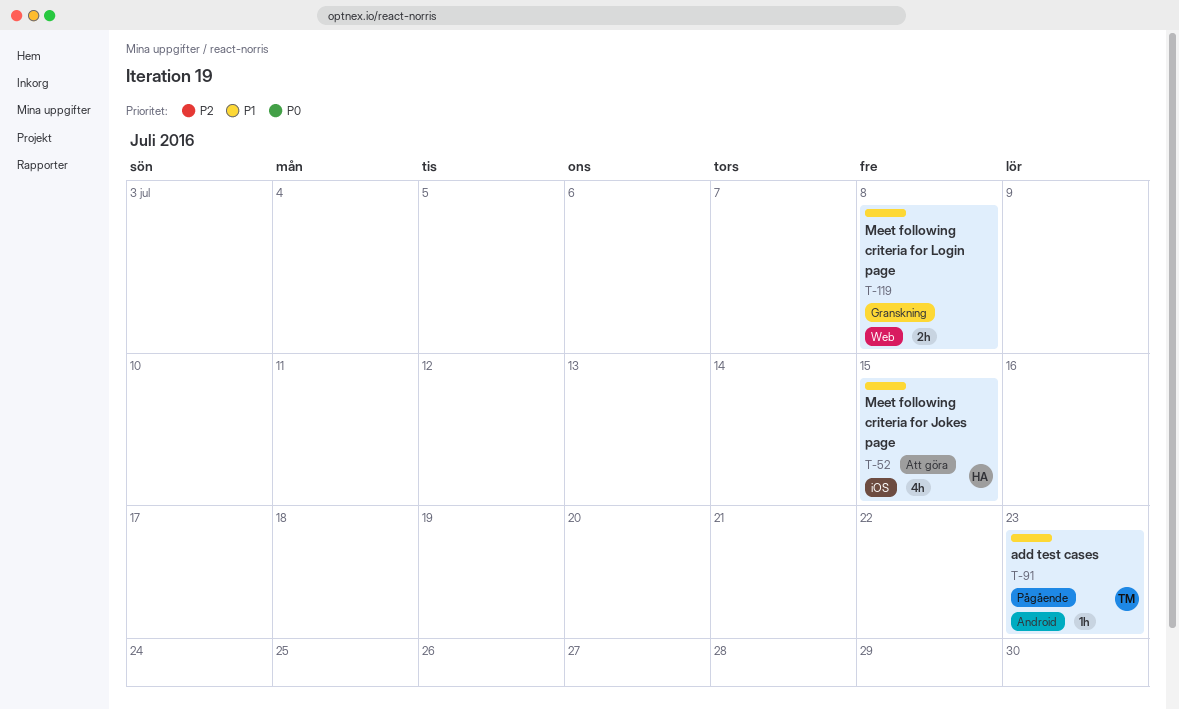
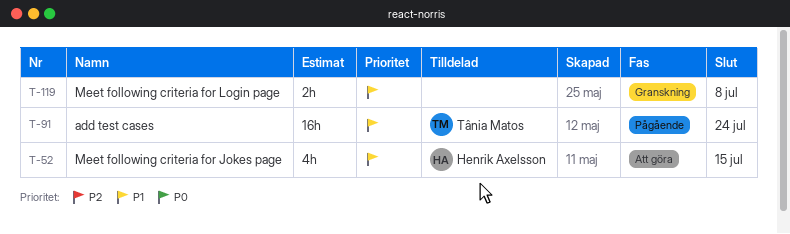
T-91, estimate: 1h -> 16h
T-91, due: Jul 23 -> Jul 24

